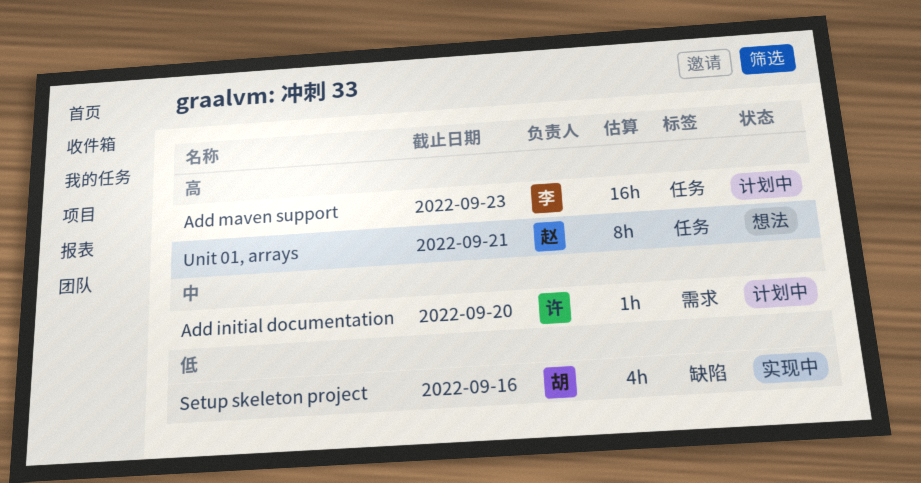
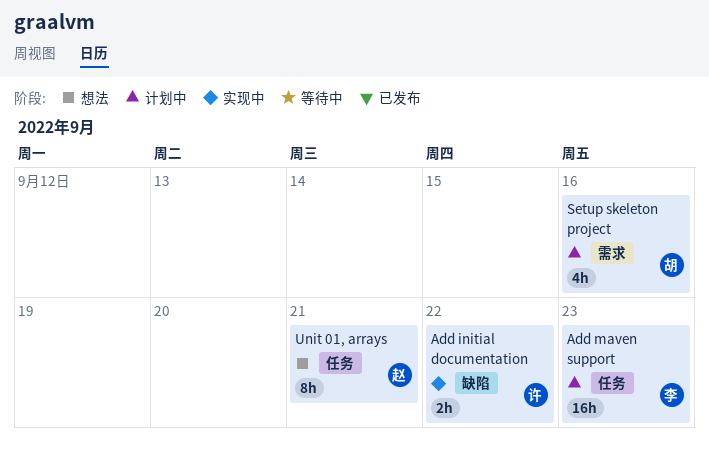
Add initial documentation, status: 计划中 -> 实现中
Add initial documentation, label: 需求 -> 缺陷
Add initial documentation, estimate: 1h -> 2h
Add initial documentation, due: Sep 20 -> Sep 22
Setup skeleton project, status: 实现中 -> 计划中
Setup skeleton project, label: 缺陷 -> 需求

